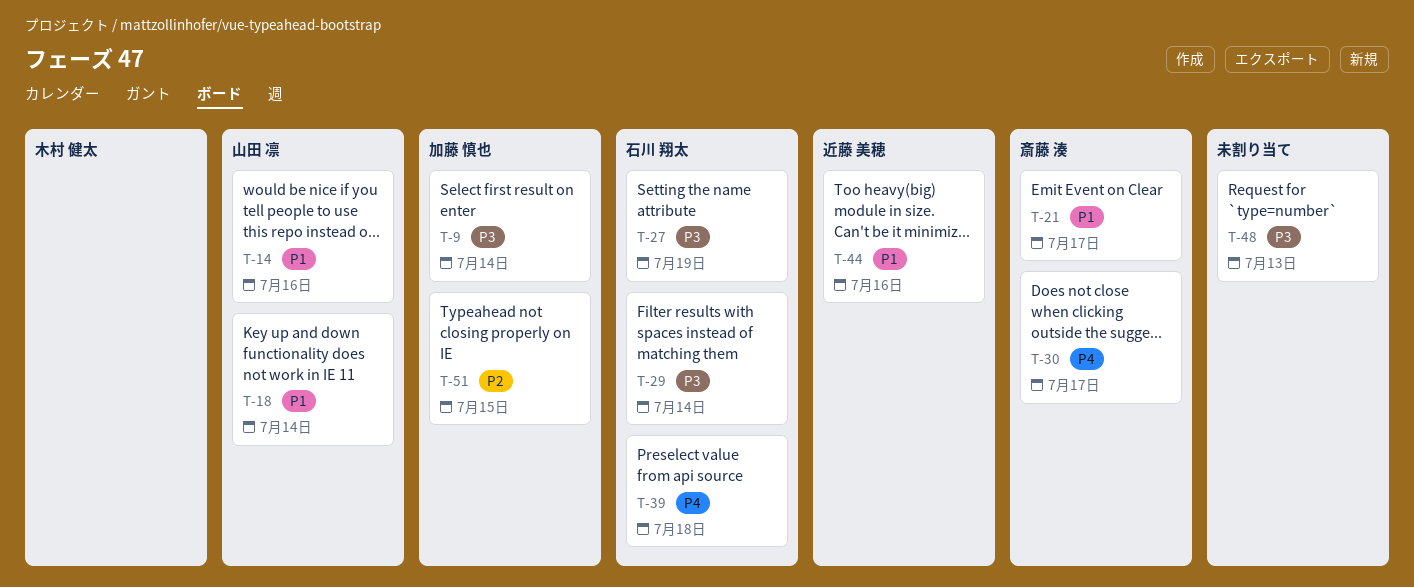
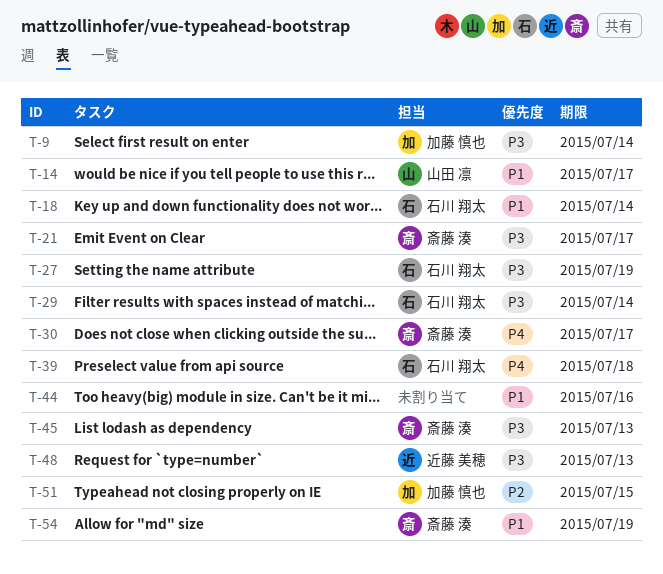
T-14, due: Jul 16 -> Jul 17
T-18, owner: 山田 凛 -> 石川 翔太
T-21, priority: P1 -> P3
T-44, owner: 近藤 美穂 -> none
T-45: none -> present
T-48, owner: none -> 近藤 美穂
T-54: none -> present

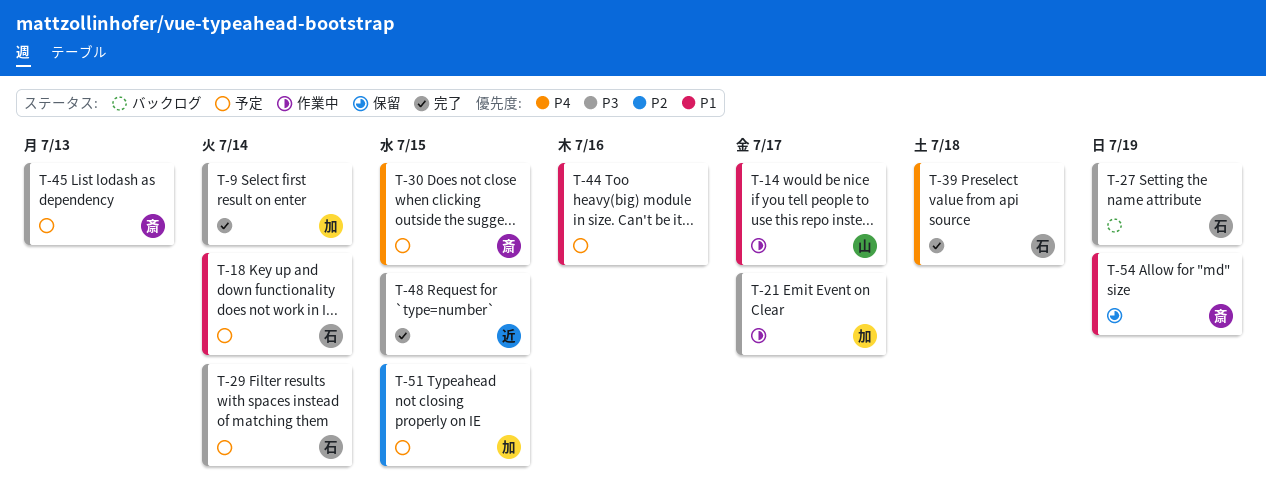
T-21, owner: 斎藤 湊 -> 加藤 慎也
T-30, due: Jul 17 -> Jul 15
T-48, due: Jul 13 -> Jul 15

